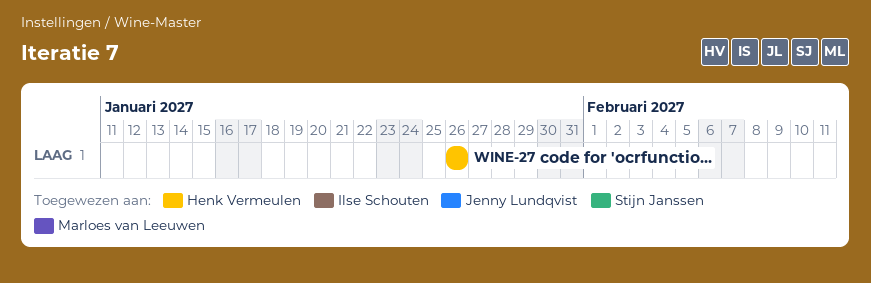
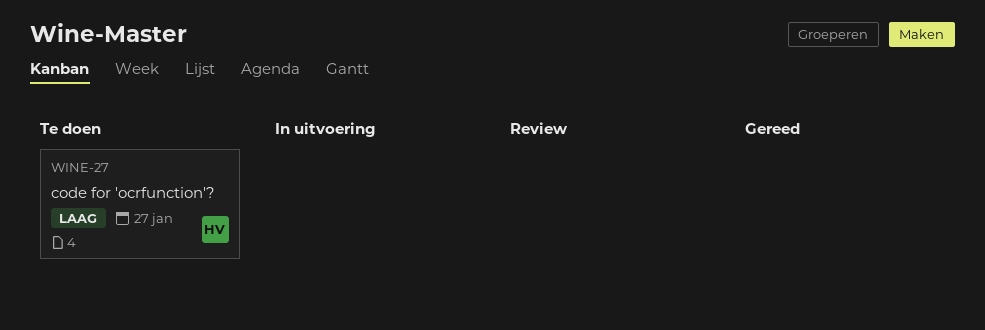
WINE-27, due: Jan 26 -> Jan 27

